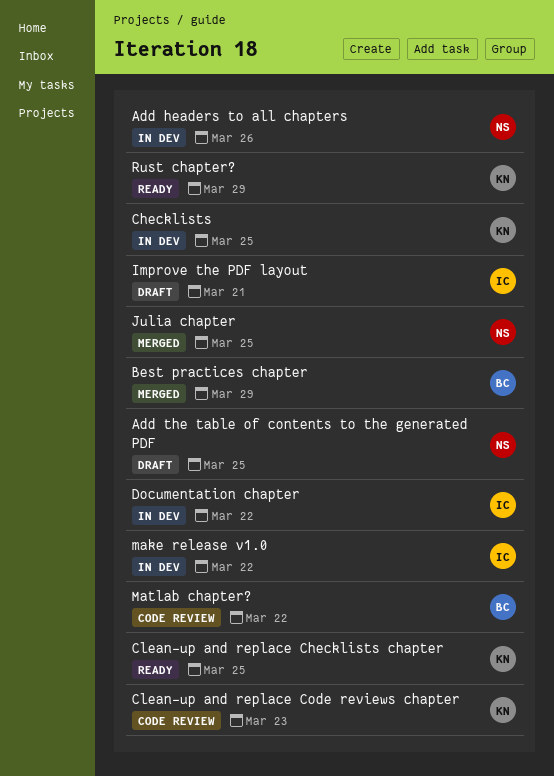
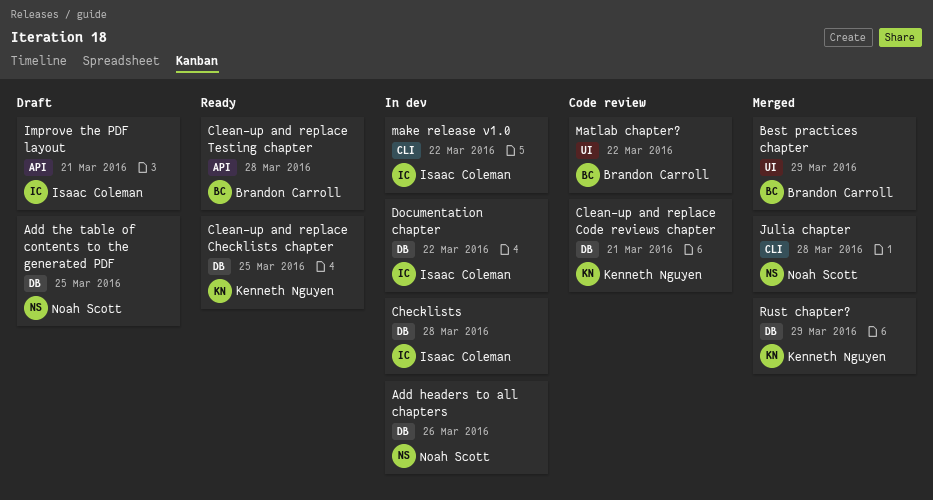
Checklists, owner: Kenneth Nguyen -> Isaac Coleman
Checklists, due: Mar 25 -> Mar 28
Clean-up and replace Code reviews chapter, due: Mar 23 -> Mar 21
Clean-up and replace Testing chapter: none -> present
Julia chapter, due: Mar 25 -> Mar 28
Rust chapter?, status: Ready -> Merged

